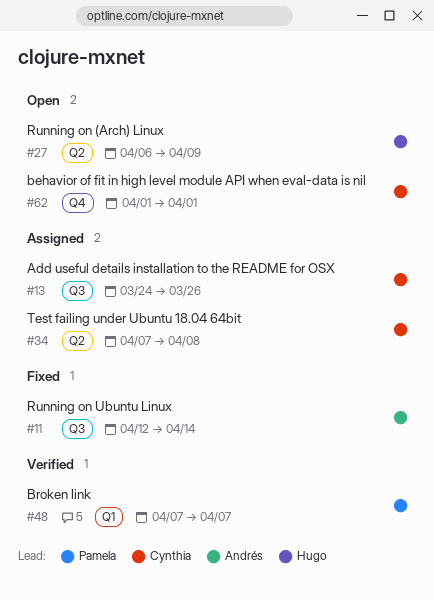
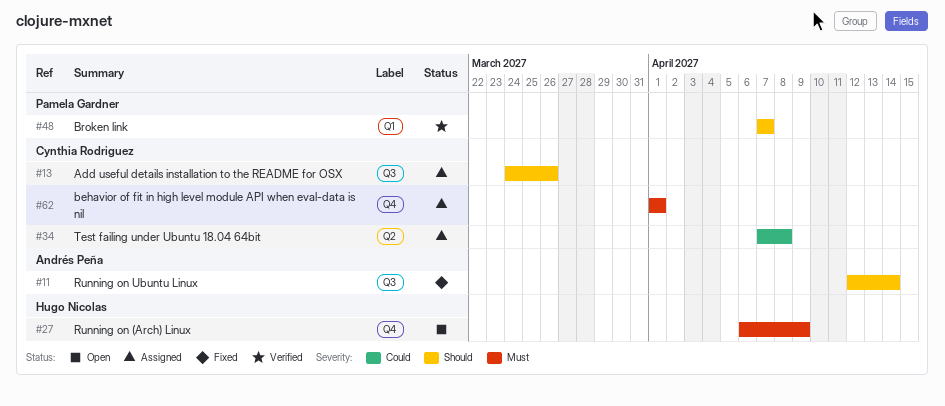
#27, label: Q2 -> Q4
#62, status: Open -> Assigned

